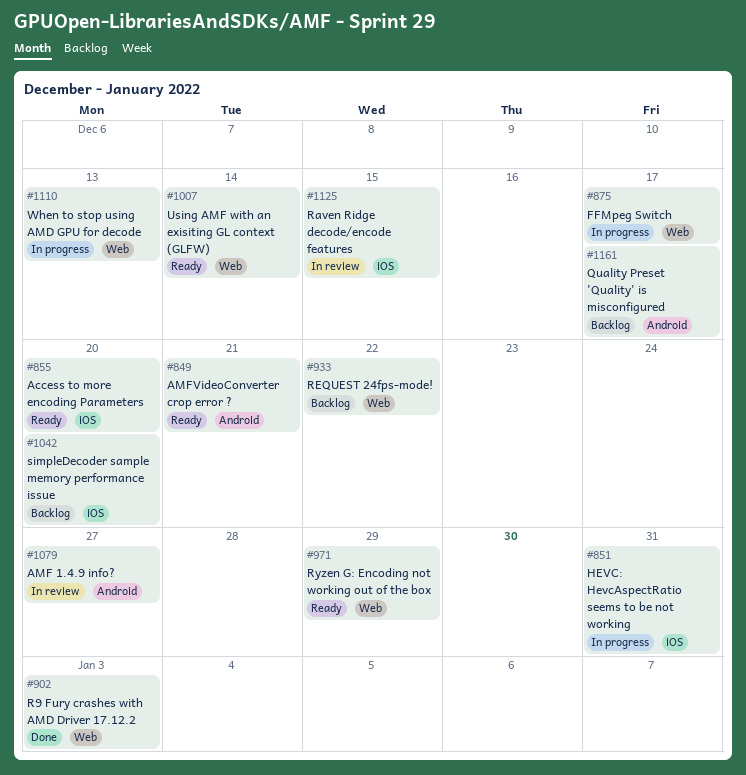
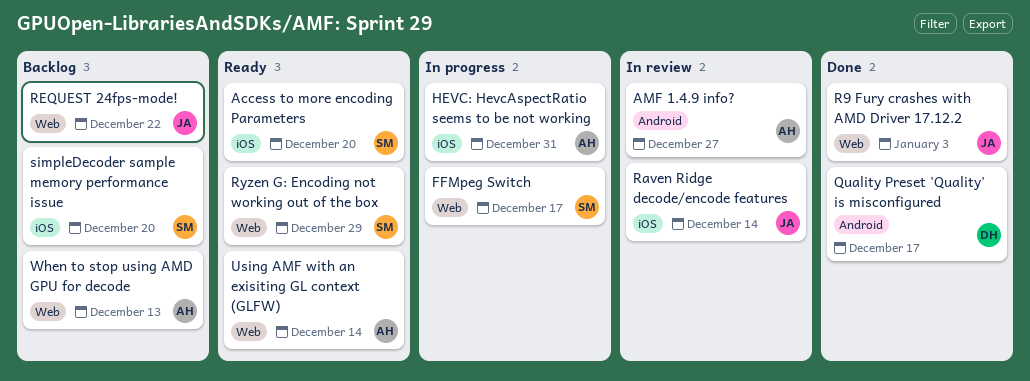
AMFVideoConverter crop error ?: present -> none
Quality Preset 'Quality' is misconfigured, status: Backlog -> Done
Raven Ridge decode/encode features, due: Dec 15 -> Dec 14
When to stop using AMD GPU for decode, status: In progress -> Backlog

